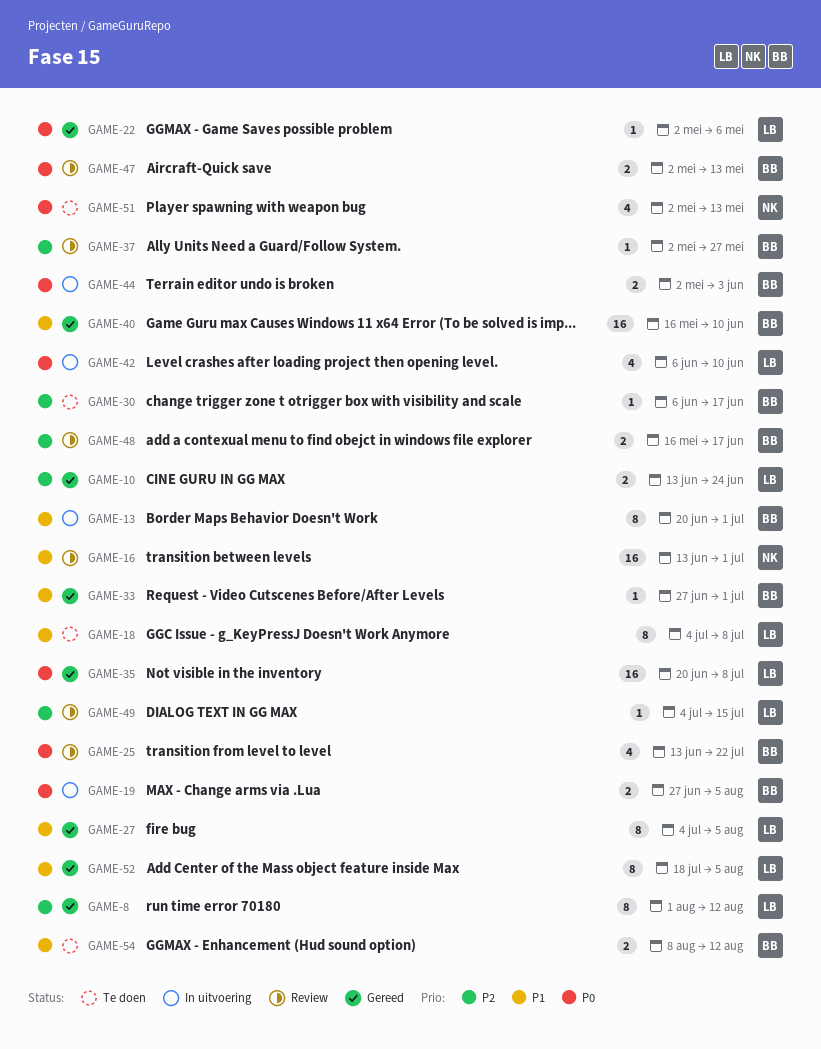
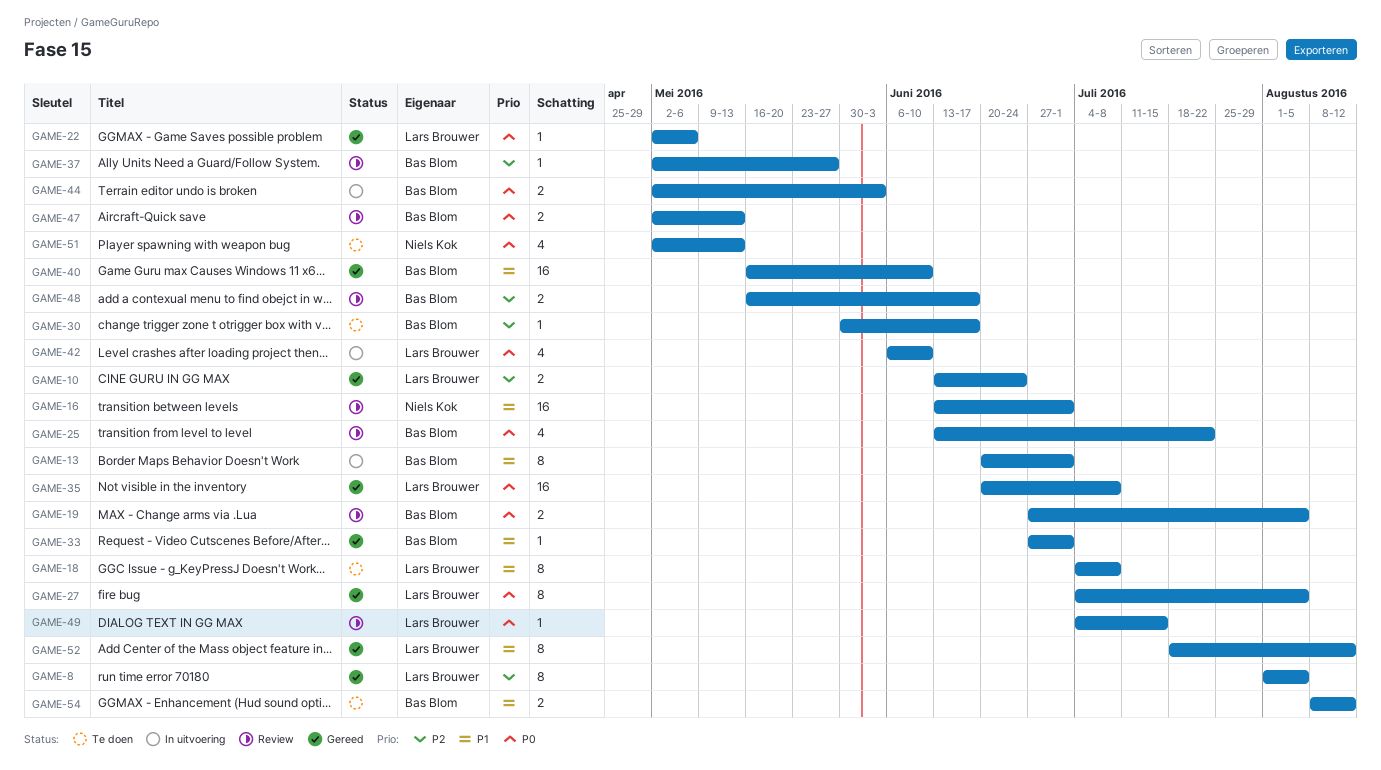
GAME-8, due: Aug 12 -> Aug 5
GAME-19, status: In uitvoering -> Review
GAME-27, priority: P1 -> P0
GAME-30, start: Jun 6 -> May 30
GAME-49, priority: P2 -> P0
GAME-52, due: Aug 5 -> Aug 12

